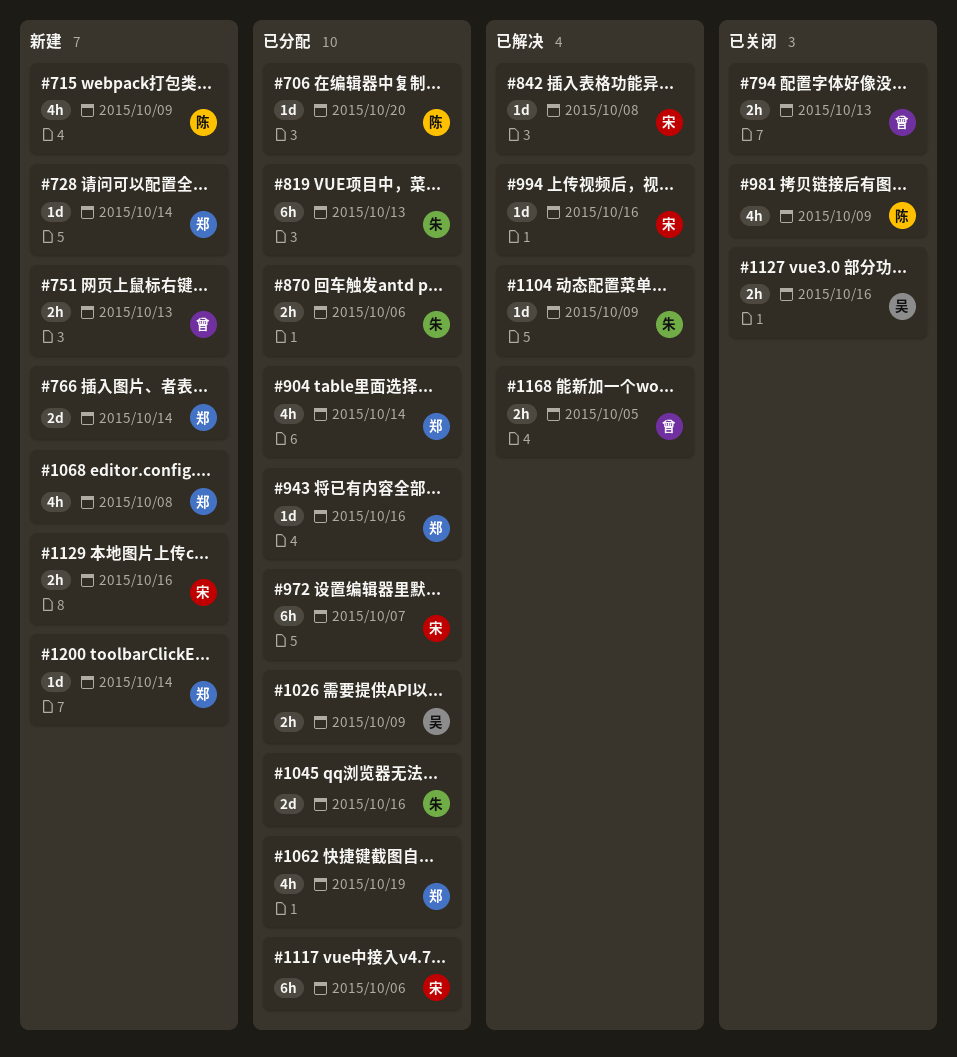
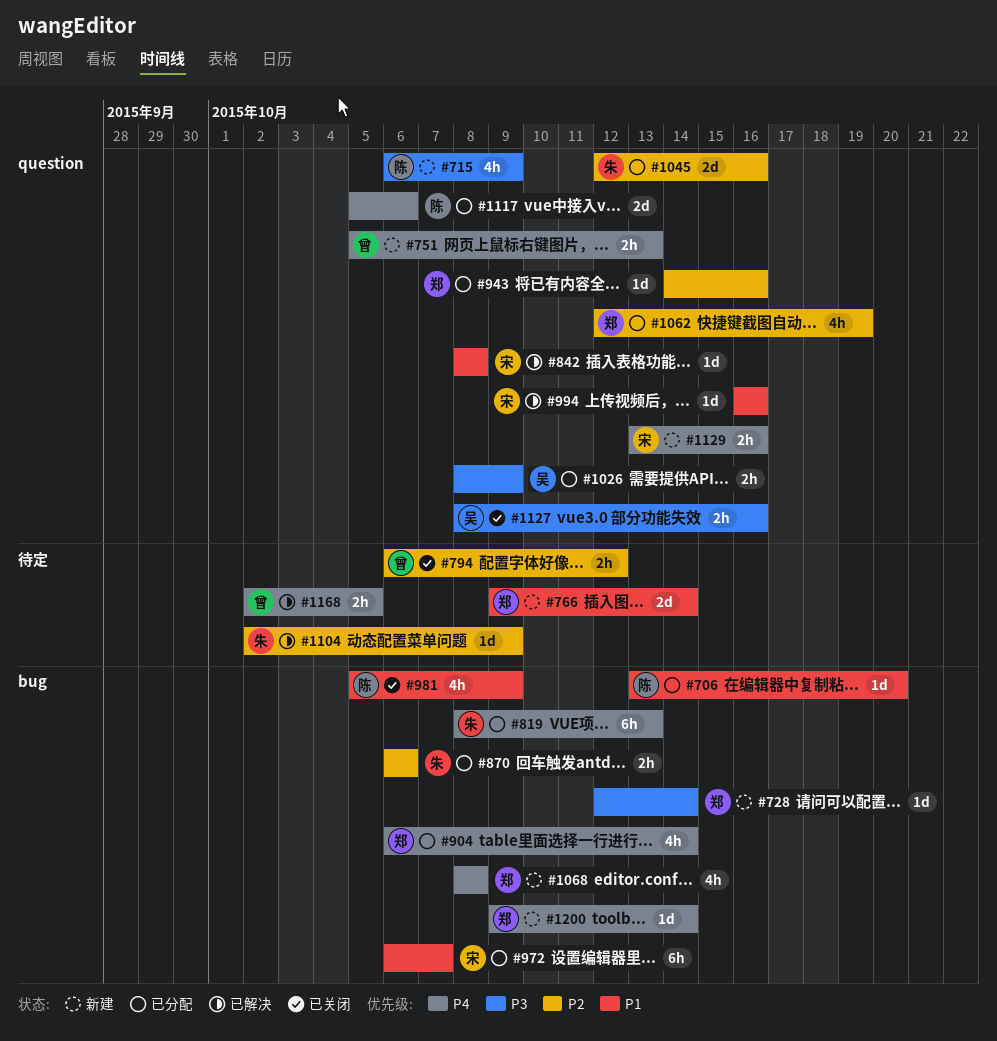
#794, due: Oct 13 -> Oct 12
#1117, owner: 宋 -> 陈
#1117, estimate: 6h -> 2d

